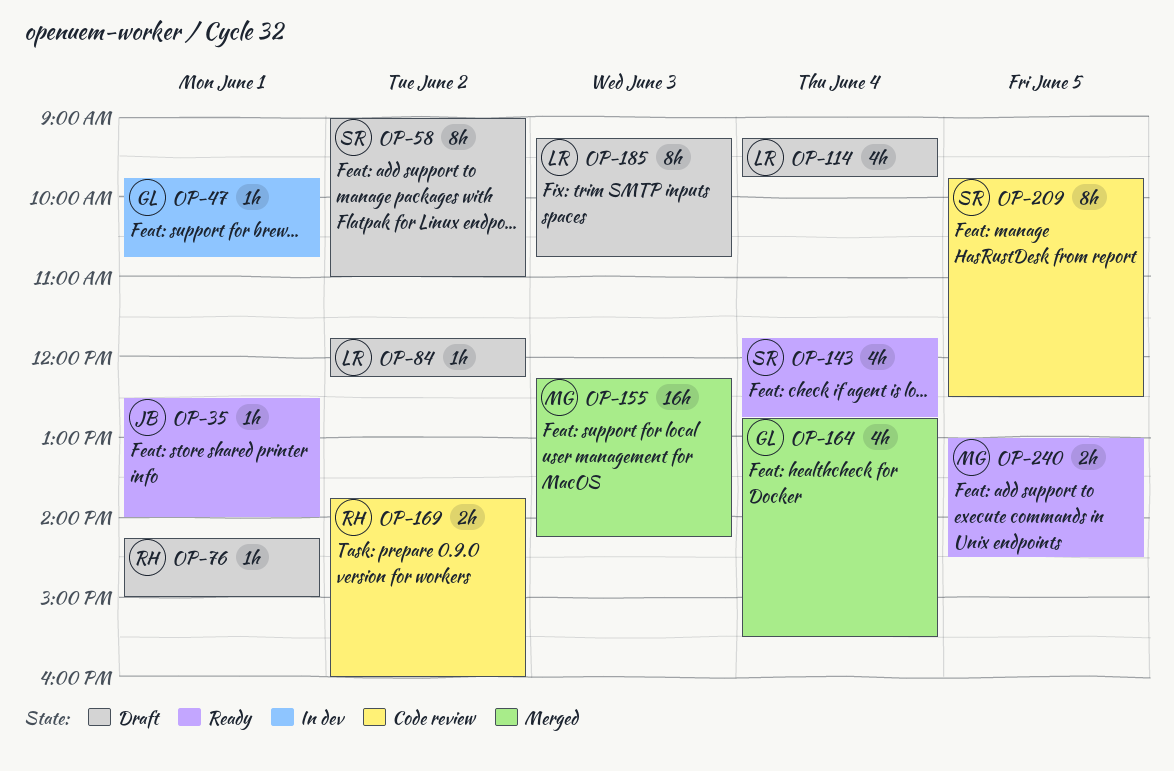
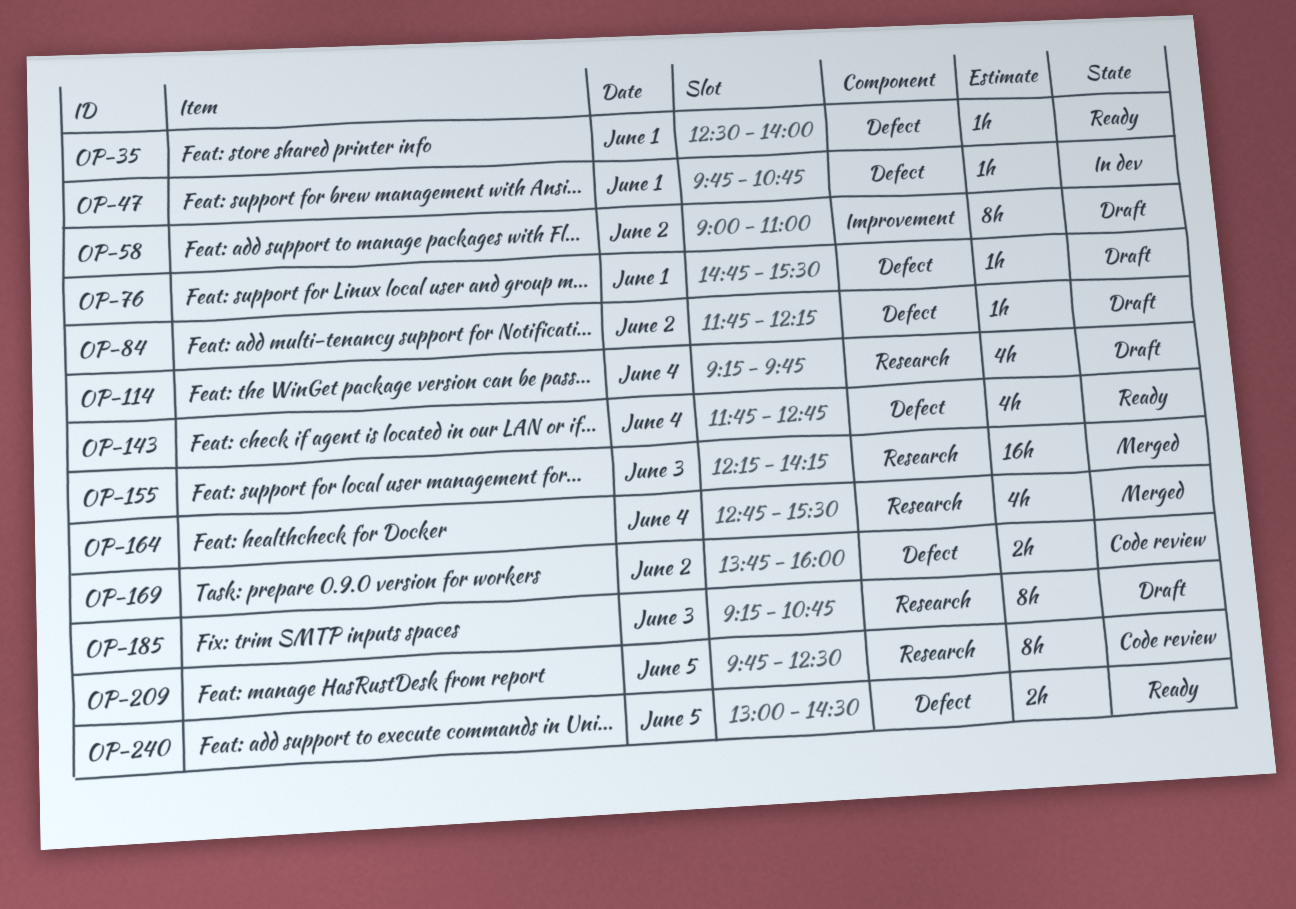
OP-76, begins: 14:15 -> 14:45
OP-76, ends: 15:00 -> 15:30

